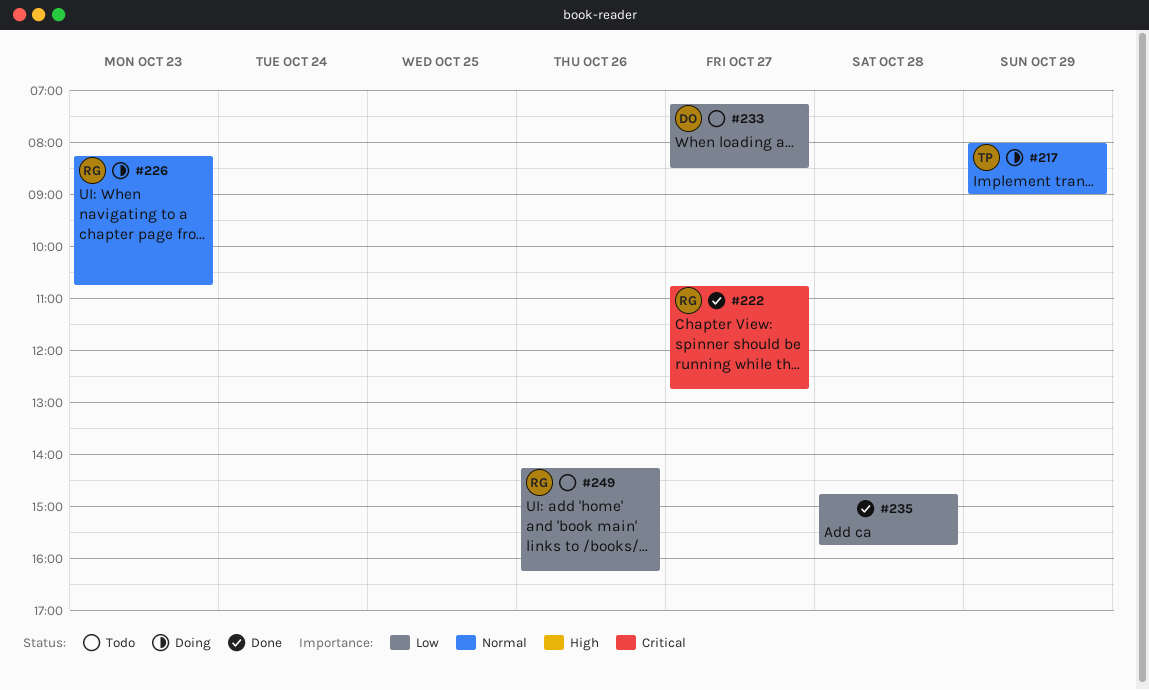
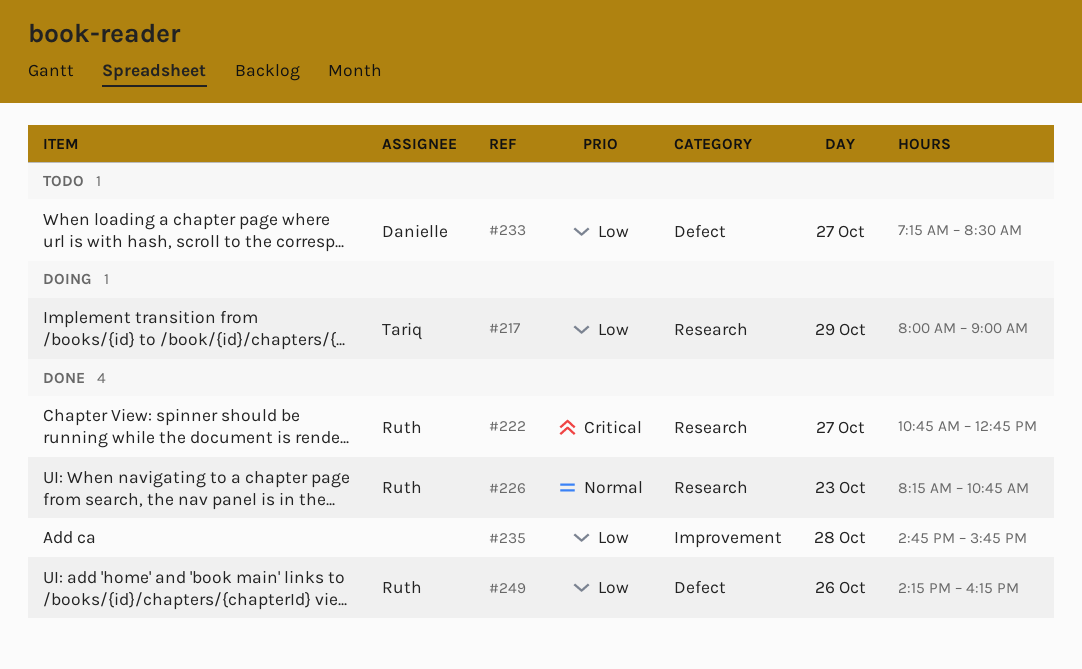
#217, priority: Normal -> Low
#226, status: Doing -> Done
#249, status: Todo -> Done

